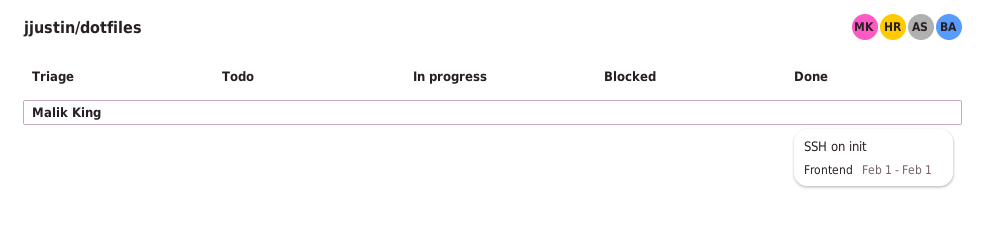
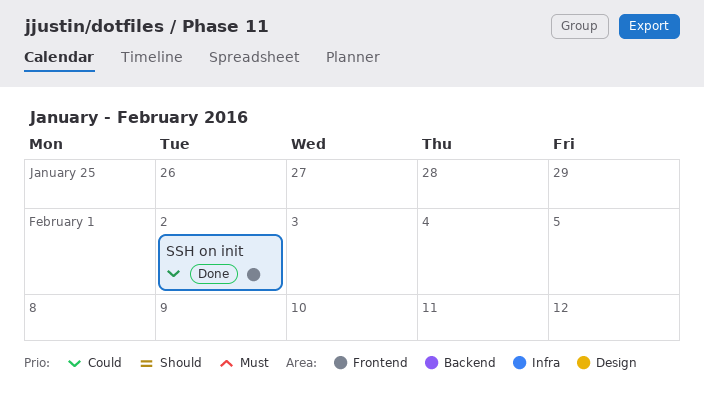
SSH on init, due: Feb 1 -> Feb 2

